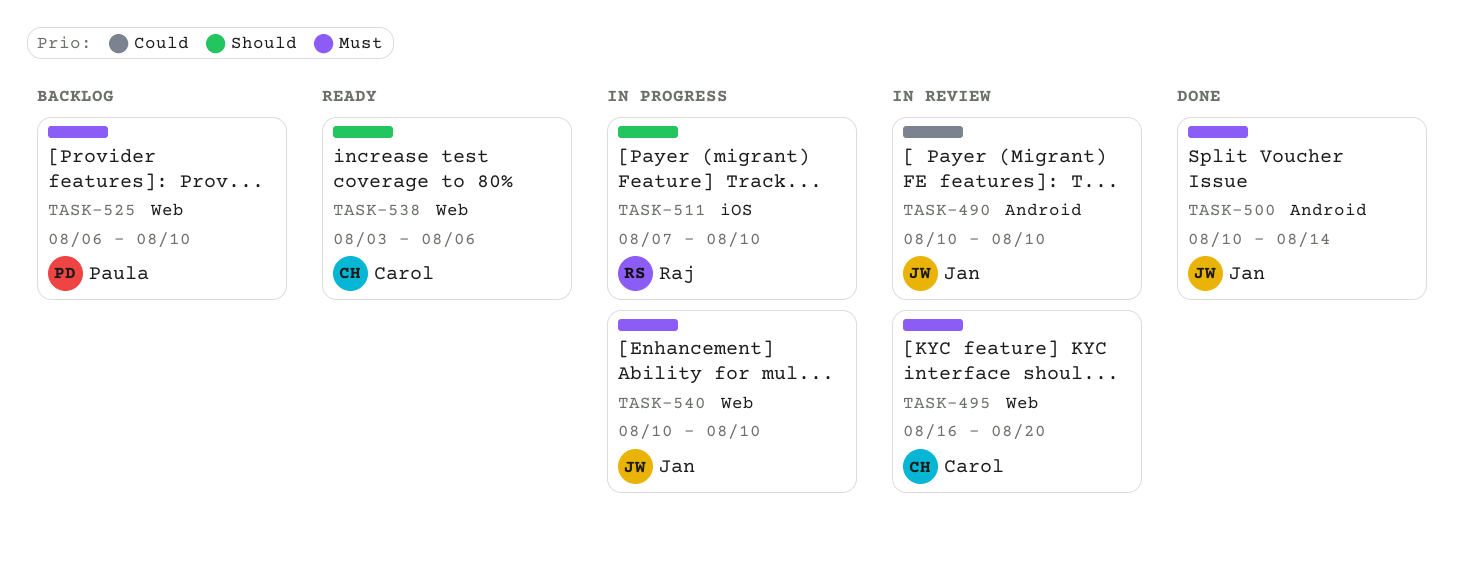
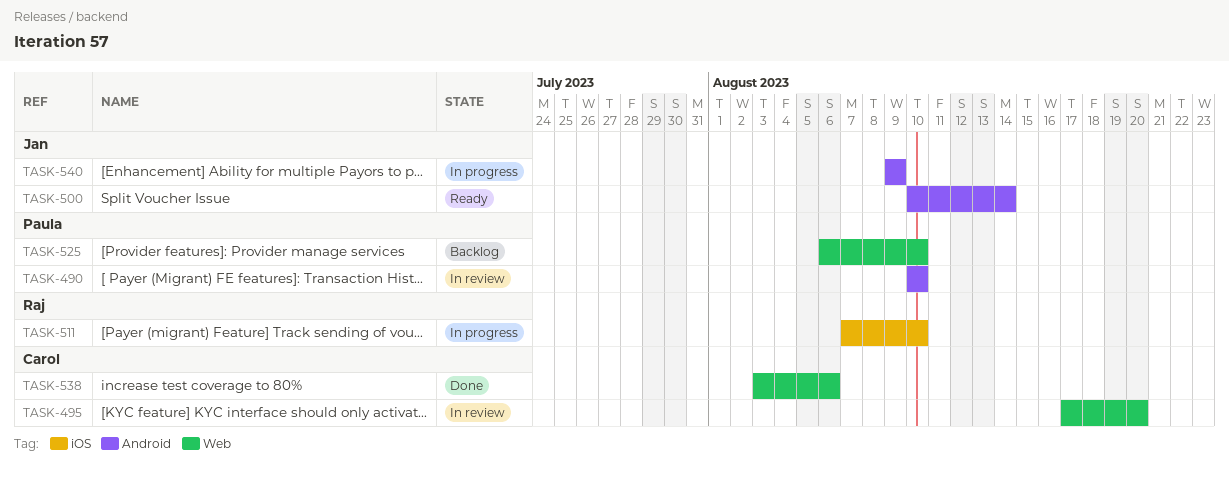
TASK-490, owner: Jan -> Paula
TASK-495, start: Aug 16 -> Aug 17
TASK-500, status: Done -> Ready
TASK-538, status: Ready -> Done
TASK-540, label: Web -> Android
TASK-540, start: Aug 10 -> Aug 9
TASK-540, due: Aug 10 -> Aug 9

